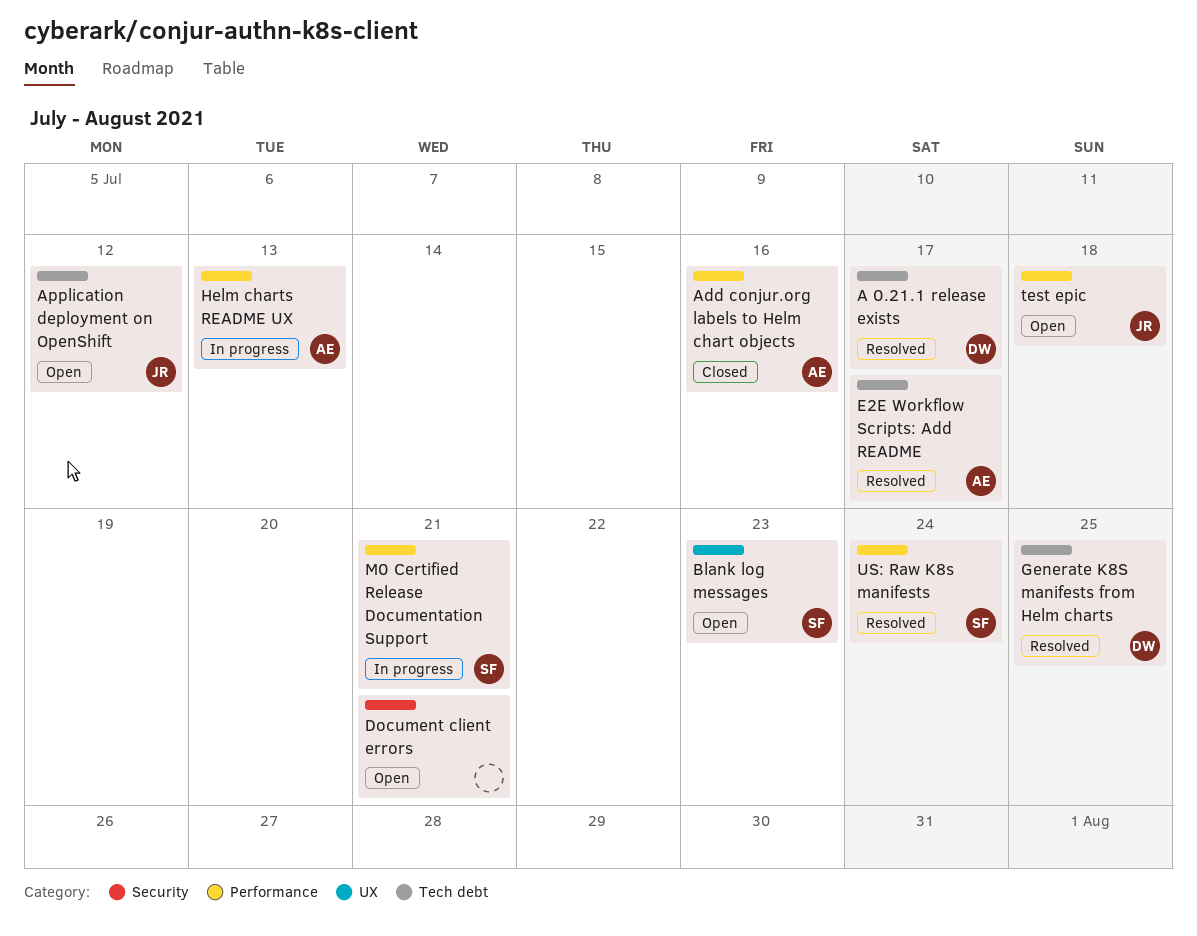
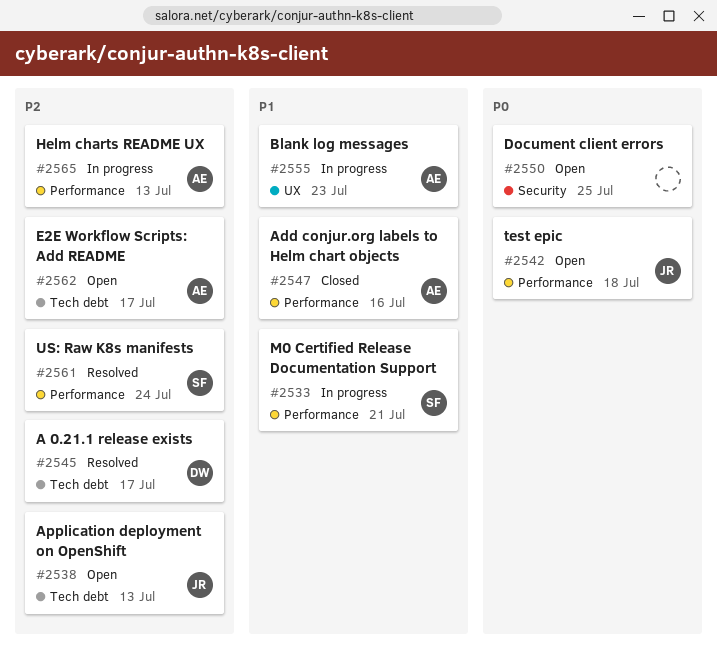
Application deployment on OpenShift, due: Jul 12 -> Jul 13
Blank log messages, status: Open -> In progress
Blank log messages, owner: SF -> AE
Document client errors, due: Jul 21 -> Jul 25
E2E Workflow Scripts: Add README, status: Resolved -> Open
Generate K8S manifests from Helm charts: present -> none

